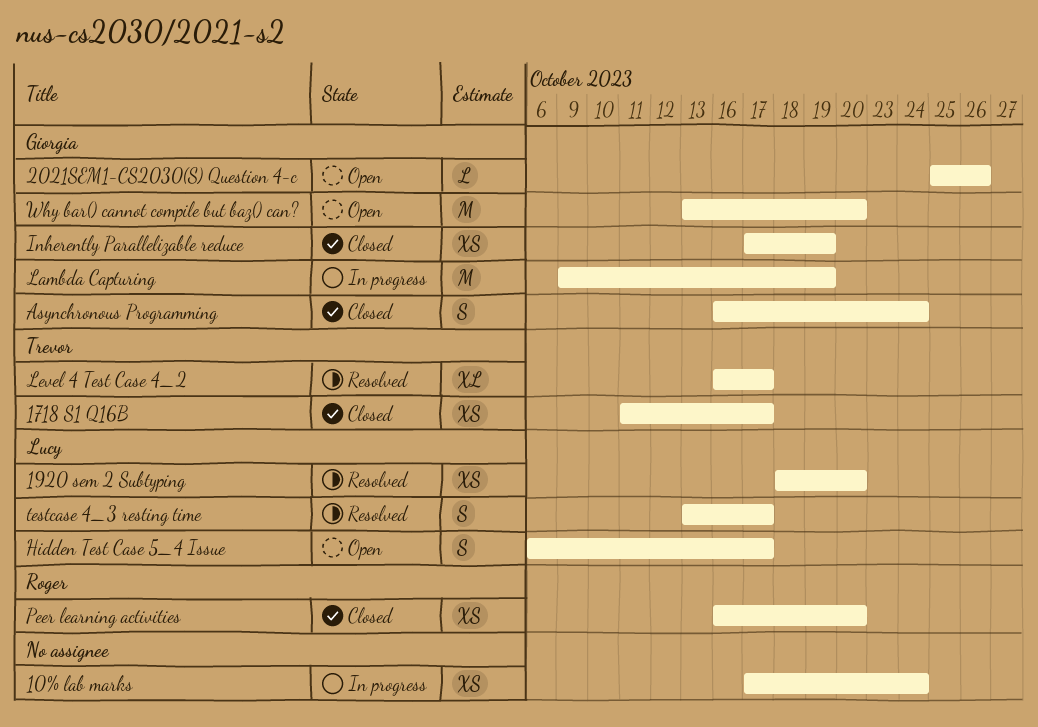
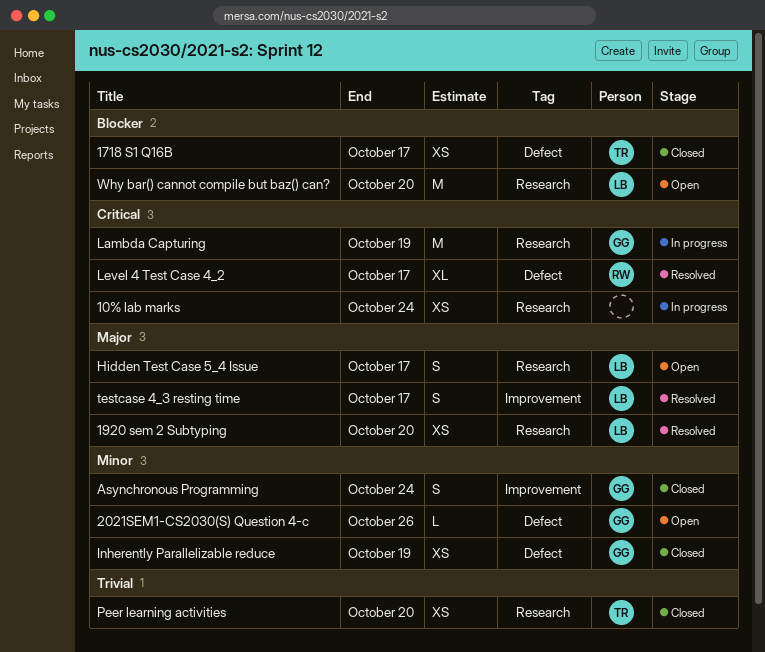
Level 4 Test Case 4_2, owner: Trevor -> Roger
Peer learning activities, owner: Roger -> Trevor
Why bar() cannot compile but baz() can?, owner: Giorgia -> Lucy

